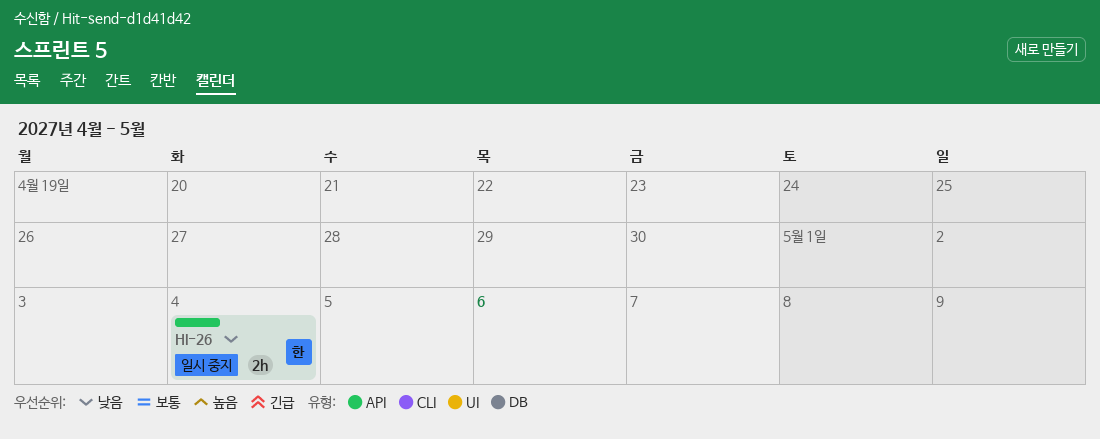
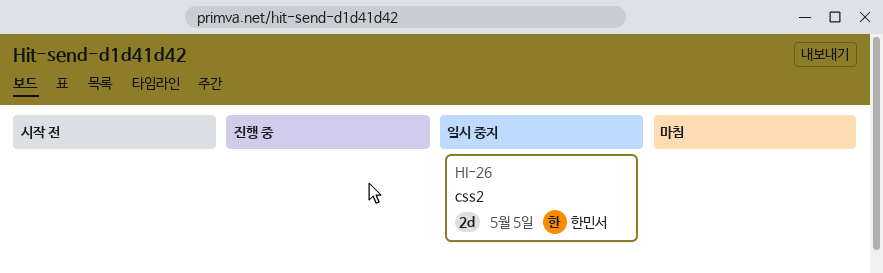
HI-26, estimate: 2h -> 2d
HI-26, due: May 4 -> May 5

